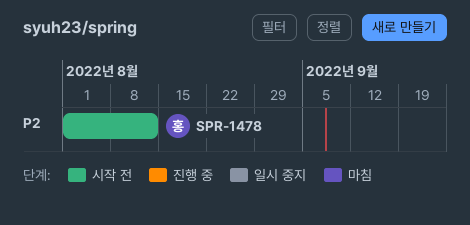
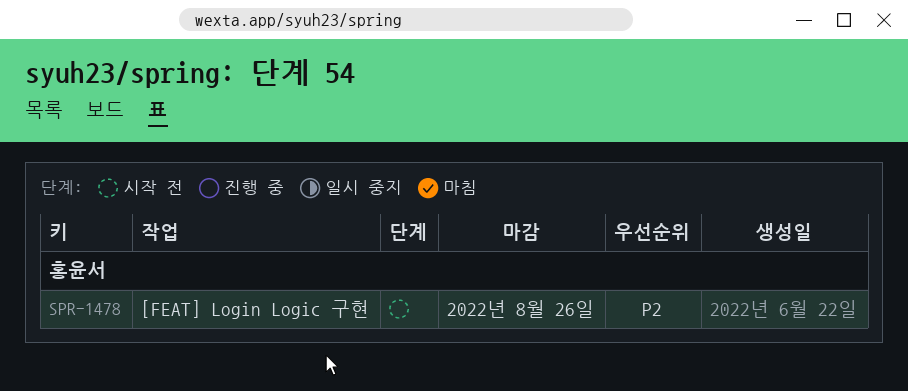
SPR-1478, due: Aug 12 -> Aug 26

